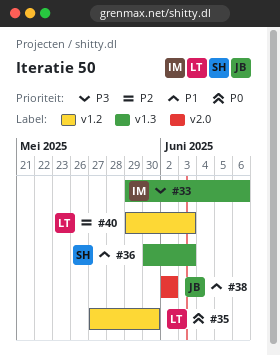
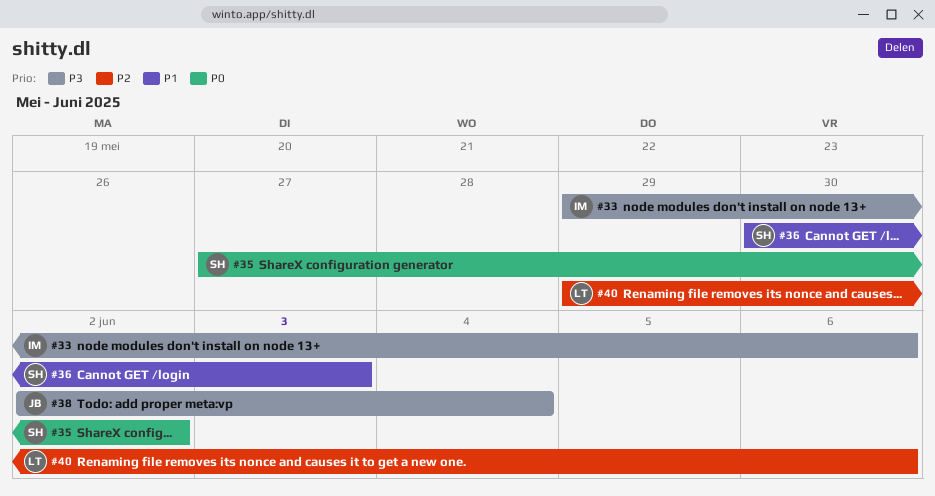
#35, owner: LT -> SH
#35, due: May 30 -> Jun 2
#38, priority: P1 -> P3
#38, due: Jun 2 -> Jun 4
#40, due: Jun 3 -> Jun 6

